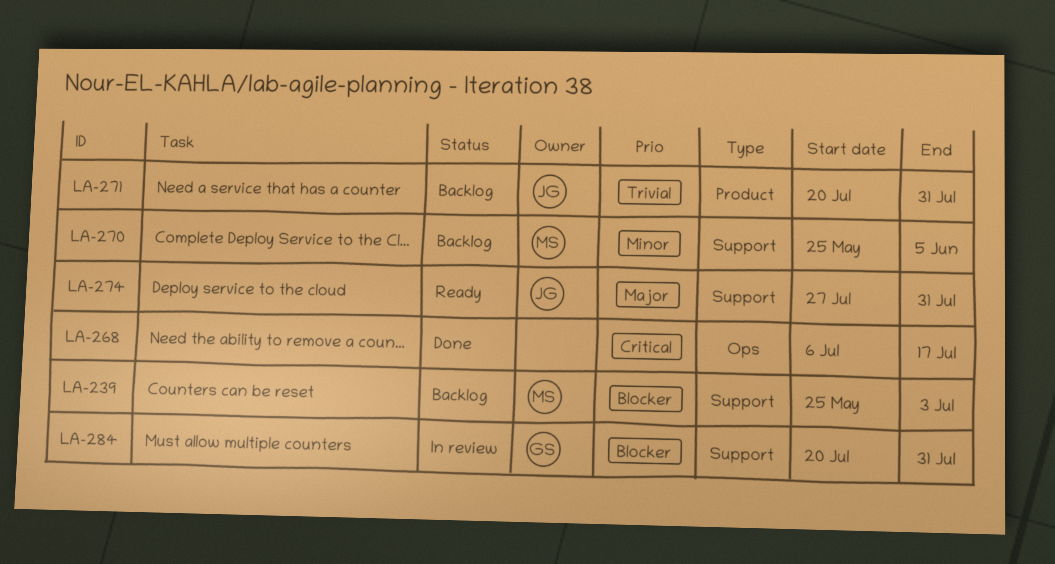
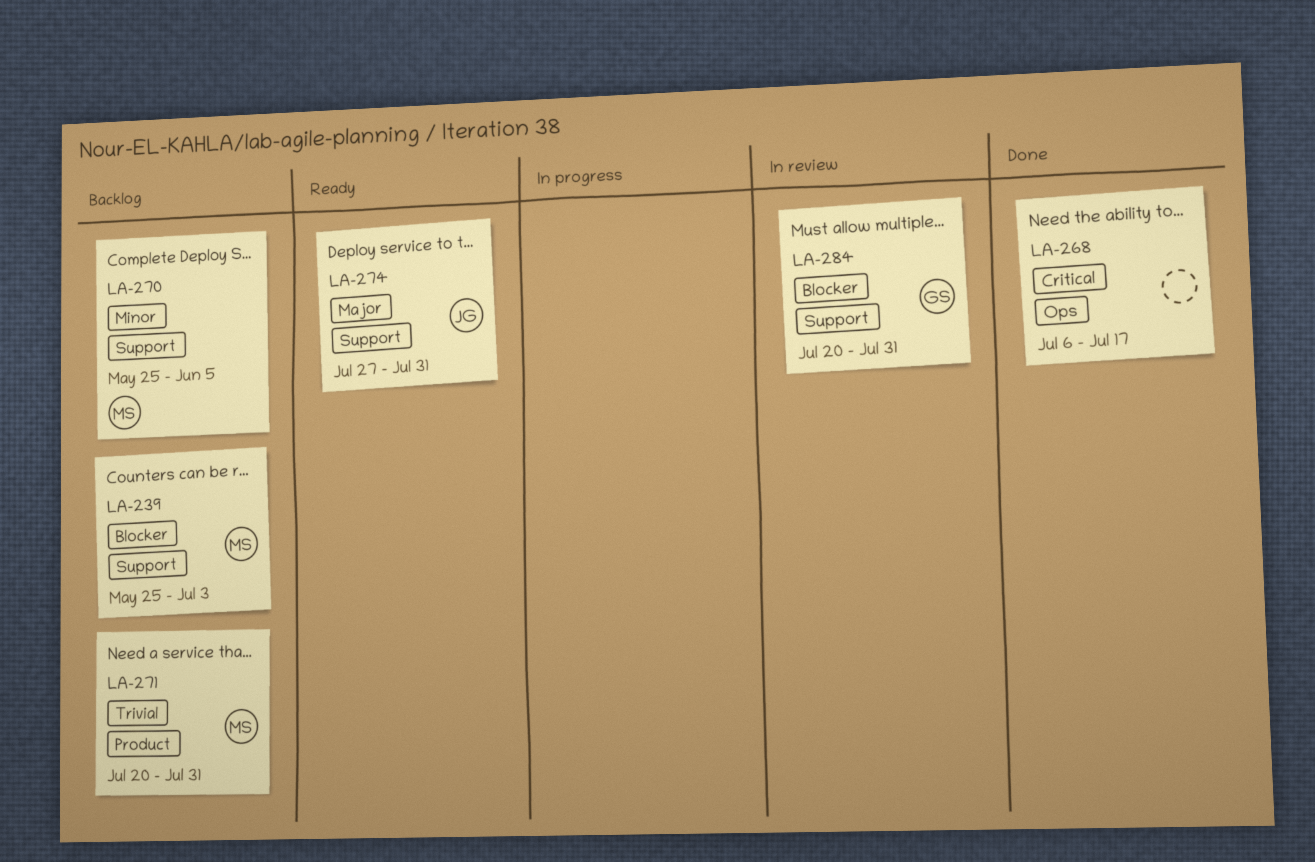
LA-271, owner: JG -> MS

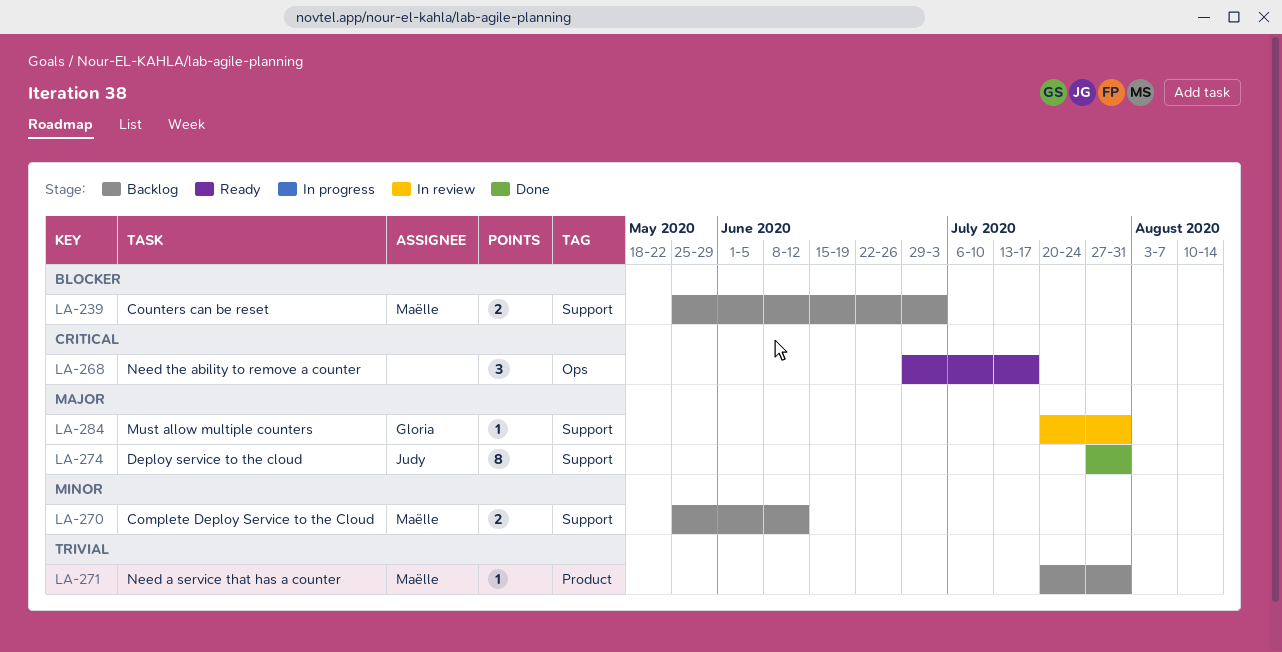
LA-268, status: Done -> Ready
LA-268, start: Jul 6 -> Jun 29
LA-270, due: Jun 5 -> Jun 12
LA-274, status: Ready -> Done
LA-284, priority: Blocker -> Major

